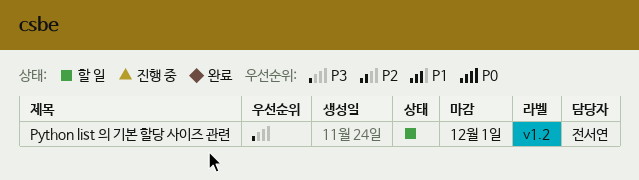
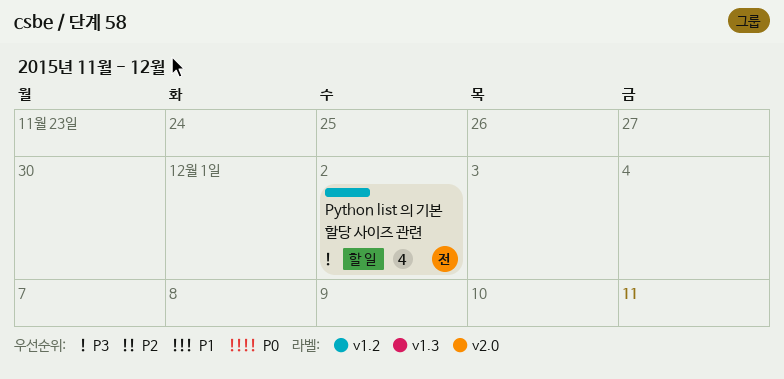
Python list 의 기본 할당 사이즈 관련, due: Dec 1 -> Dec 2

